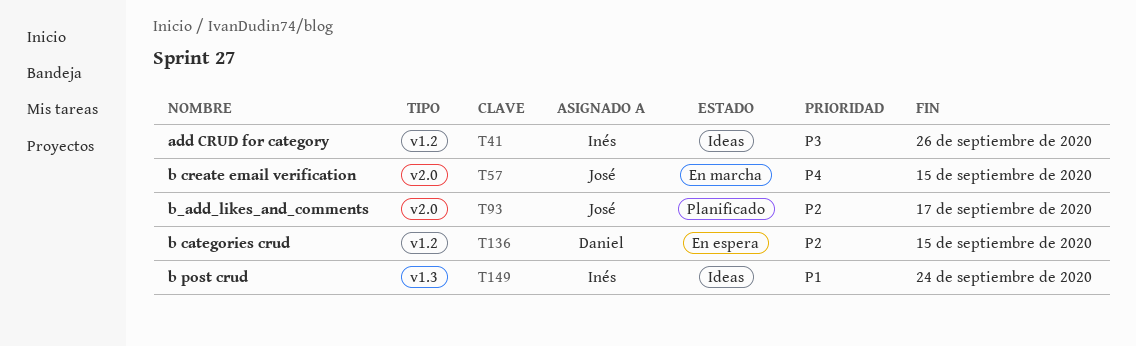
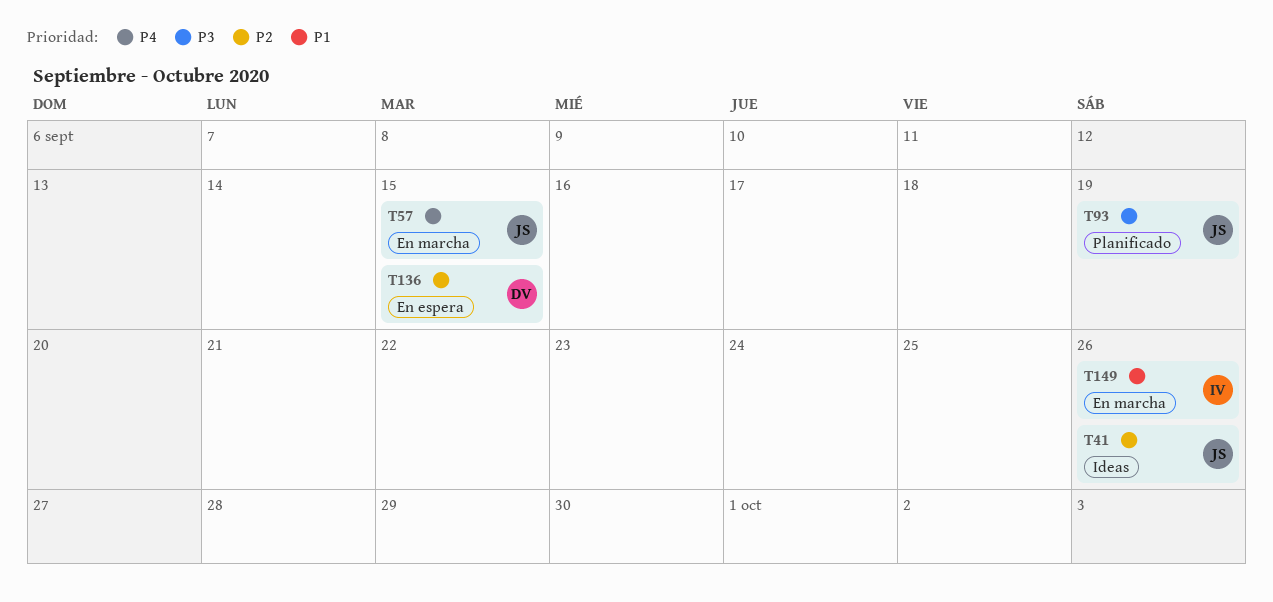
T41, owner: Inés -> José
T41, priority: P3 -> P2
T93, priority: P2 -> P3
T93, due: Sep 17 -> Sep 19
T149, status: Ideas -> En marcha
T149, due: Sep 24 -> Sep 26

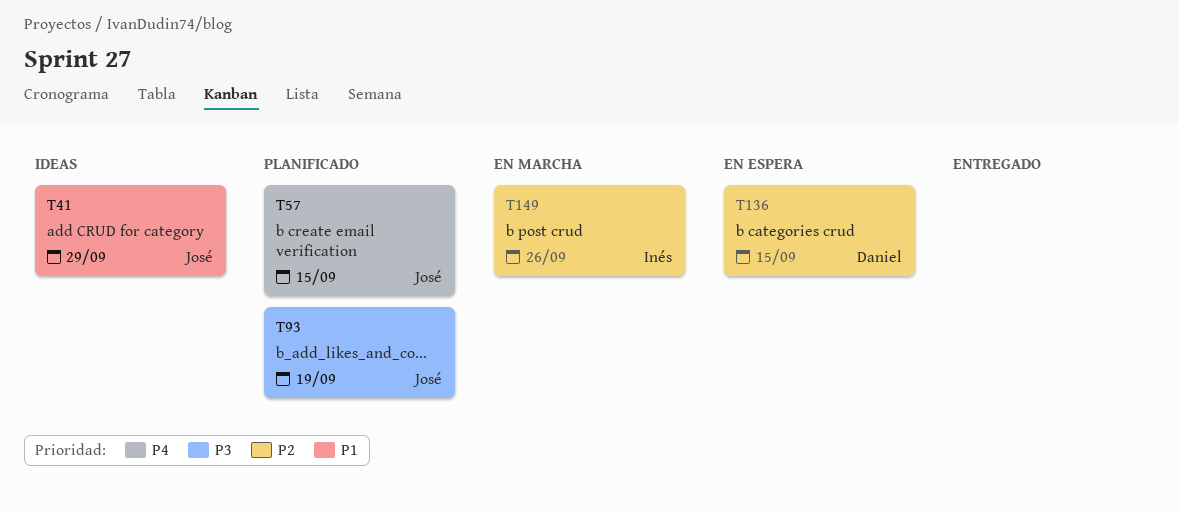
T41, priority: P2 -> P1
T41, due: Sep 26 -> Sep 29
T57, status: En marcha -> Planificado
T149, priority: P1 -> P2

